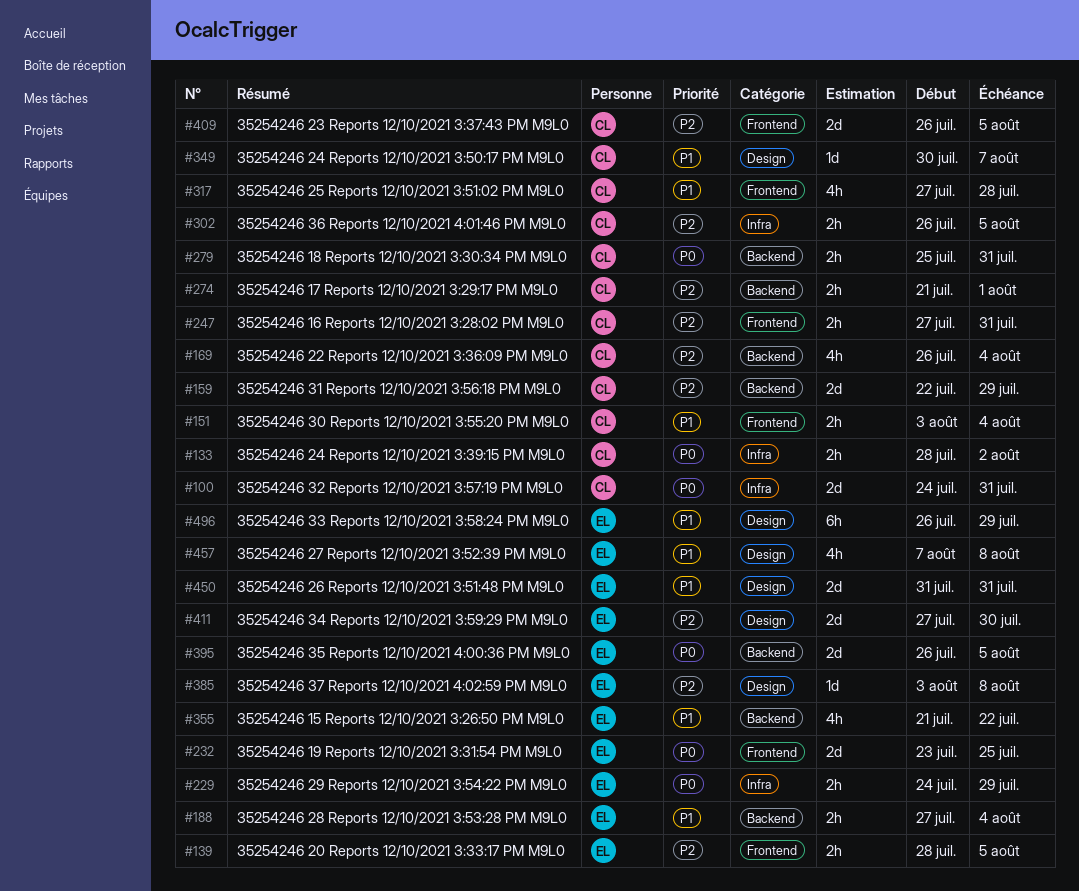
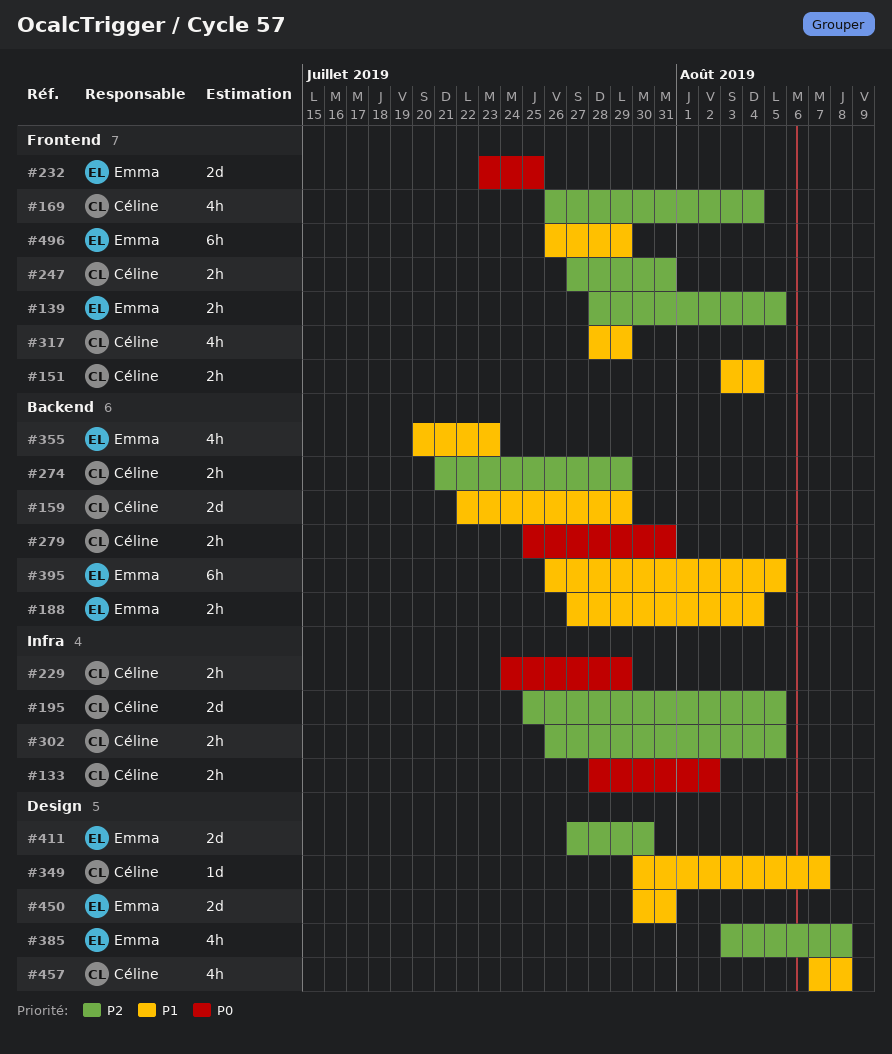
#100: present -> none
#159, priority: P2 -> P1
#169, label: Backend -> Frontend
#195: none -> present
#229, owner: Emma -> Céline
#274, due: Aug 1 -> Jul 29
#317, start: Jul 27 -> Jul 28
#317, due: Jul 28 -> Jul 29
#355, start: Jul 21 -> Jul 20
#355, due: Jul 22 -> Jul 23
#385, estimate: 1d -> 4h
#395, priority: P0 -> P1
#395, estimate: 2d -> 6h
#409: present -> none
#450, start: Jul 31 -> Jul 30
#457, owner: Emma -> Céline
#496, label: Design -> Frontend

